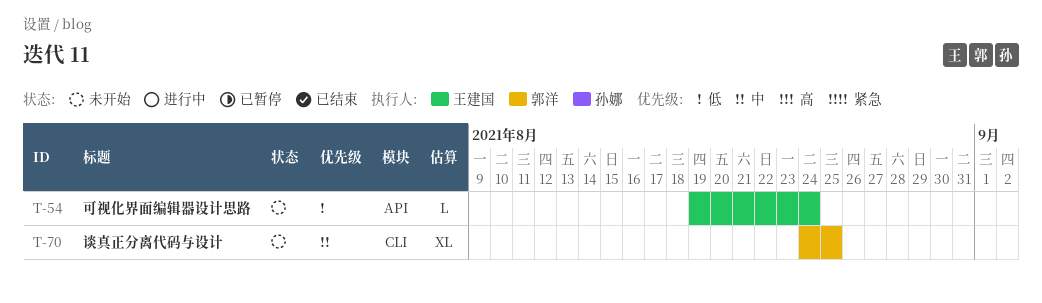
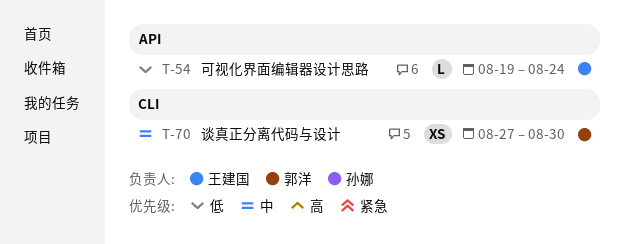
T-70, estimate: XL -> XS
T-70, start: Aug 24 -> Aug 27
T-70, due: Aug 25 -> Aug 30

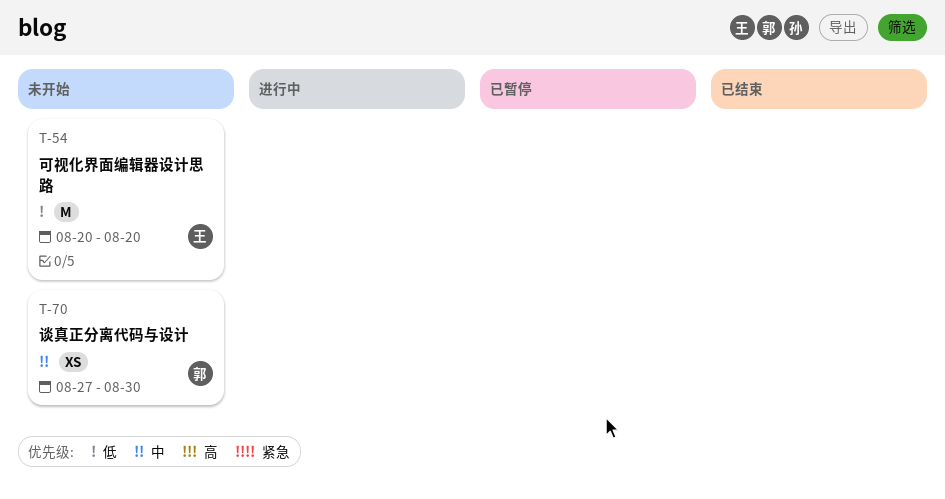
T-54, estimate: L -> M
T-54, start: Aug 19 -> Aug 20
T-54, due: Aug 24 -> Aug 20

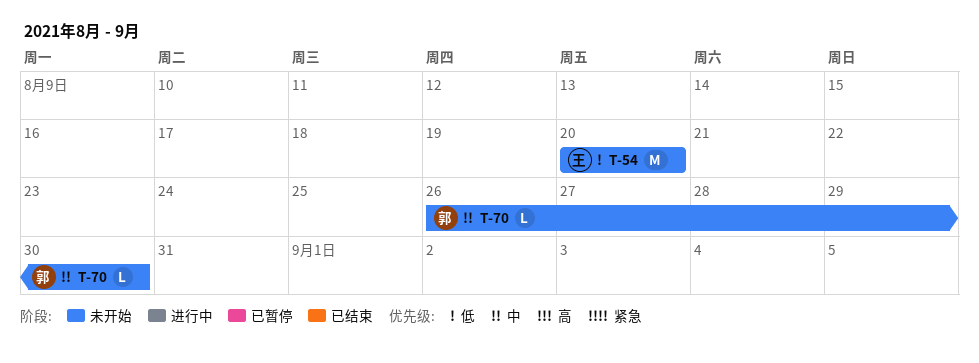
T-70, estimate: XS -> L
T-70, start: Aug 27 -> Aug 26

